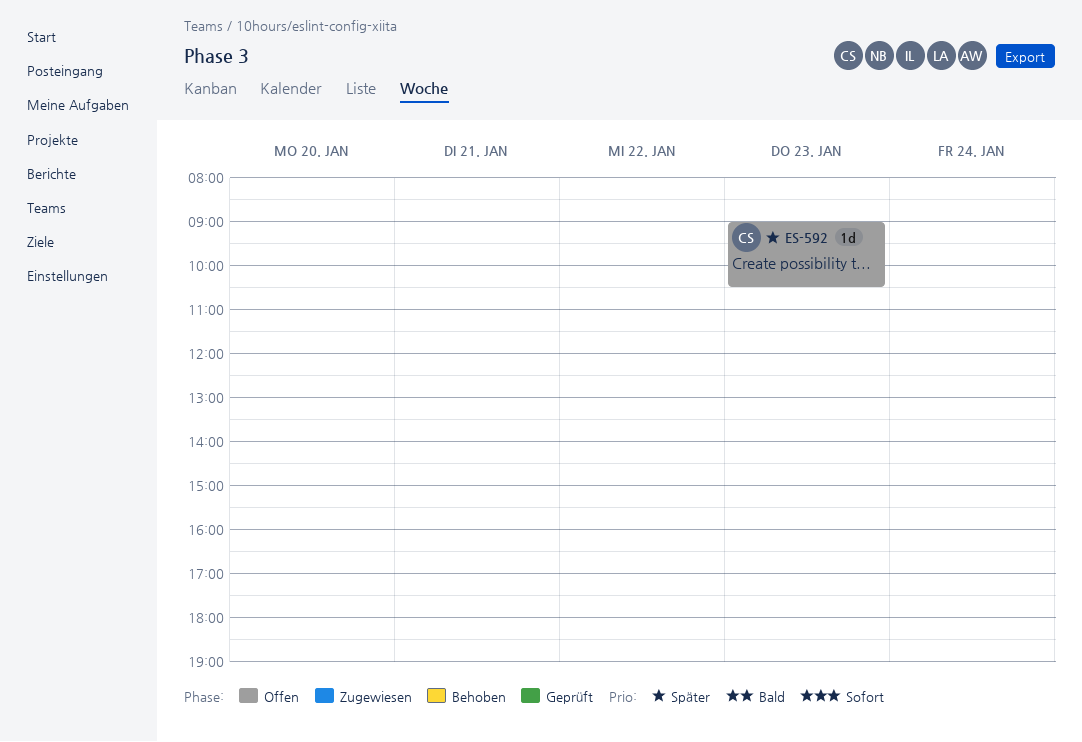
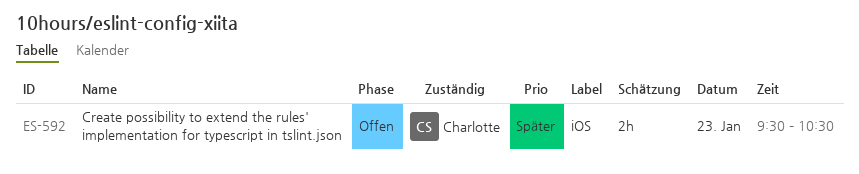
ES-592, estimate: 1d -> 2h
ES-592, begins: 09:00 -> 09:30

